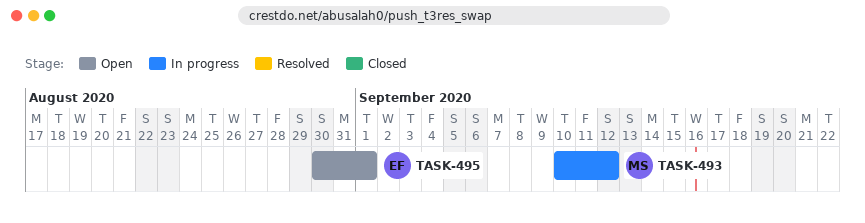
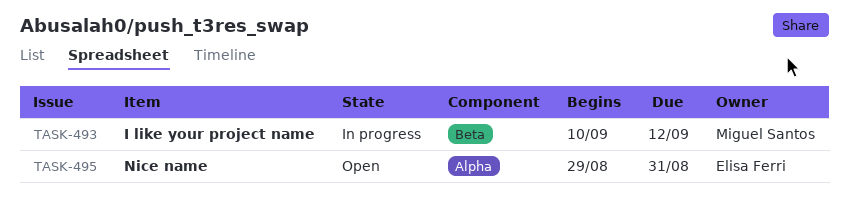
TASK-495, start: Aug 30 -> Aug 29
TASK-495, due: Sep 1 -> Aug 31

